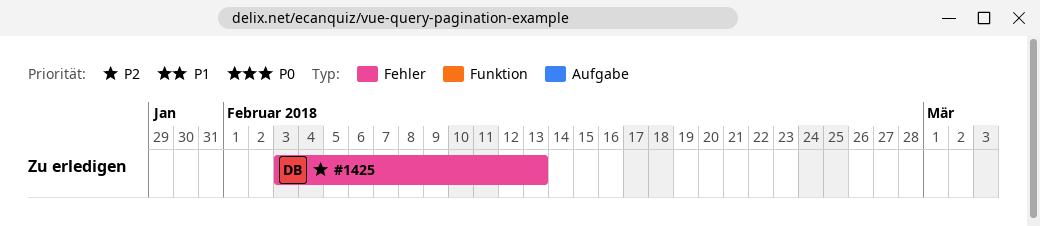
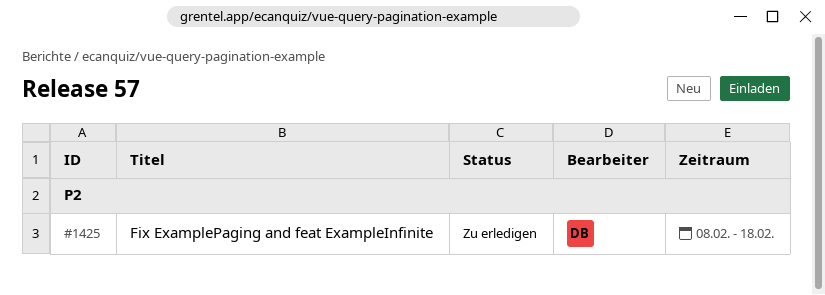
#1425, start: Feb 3 -> Feb 8
#1425, due: Feb 13 -> Feb 18

